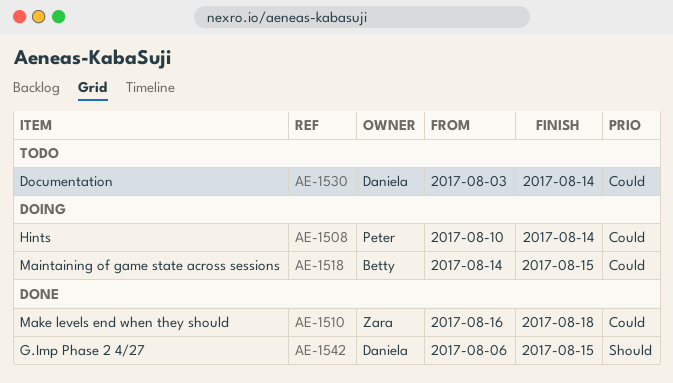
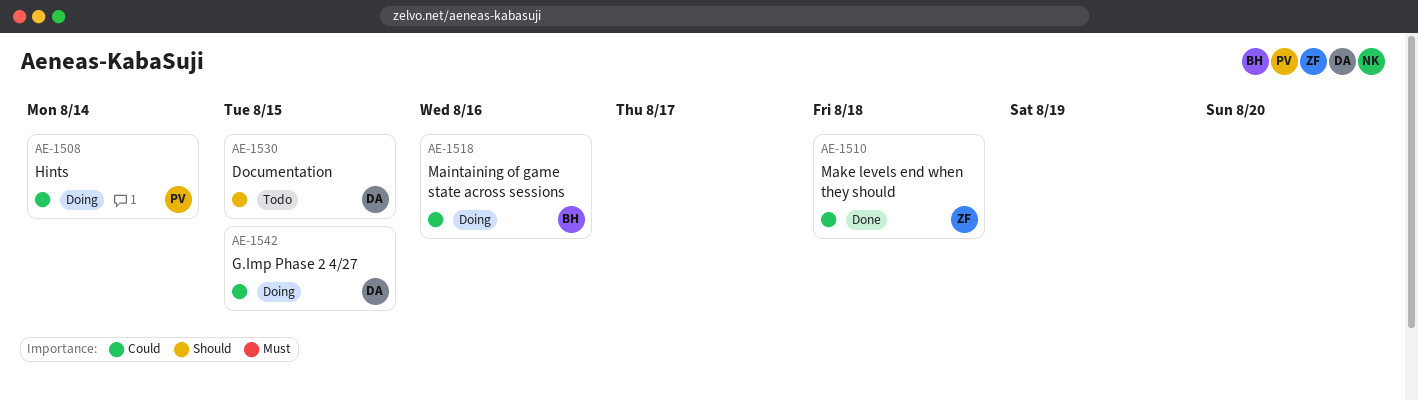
AE-1518, due: Aug 15 -> Aug 16
AE-1530, priority: Could -> Should
AE-1530, due: Aug 14 -> Aug 15
AE-1542, status: Done -> Doing
AE-1542, priority: Should -> Could

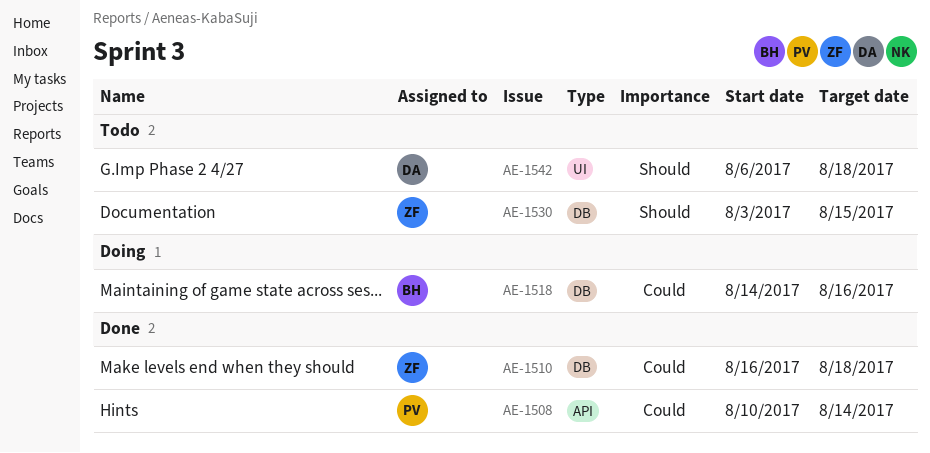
AE-1508, status: Doing -> Done
AE-1530, owner: DA -> ZF
AE-1542, status: Doing -> Todo
AE-1542, priority: Could -> Should
AE-1542, due: Aug 15 -> Aug 18

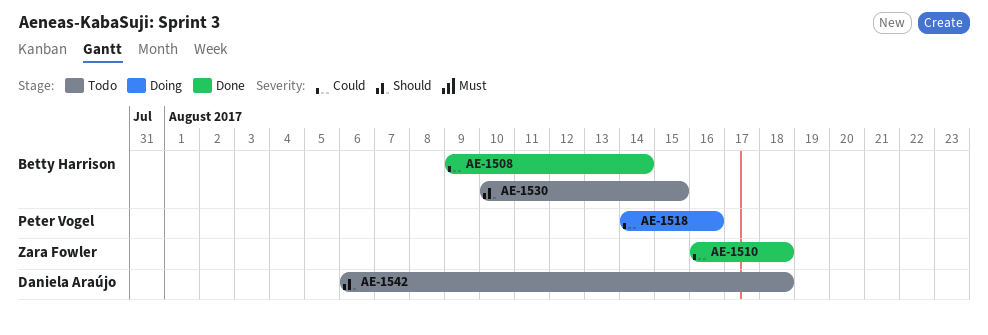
AE-1508, owner: Peter Vogel -> Betty Harrison
AE-1508, start: Aug 10 -> Aug 9
AE-1518, owner: Betty Harrison -> Peter Vogel
AE-1530, owner: Zara Fowler -> Betty Harrison
AE-1530, start: Aug 3 -> Aug 10

